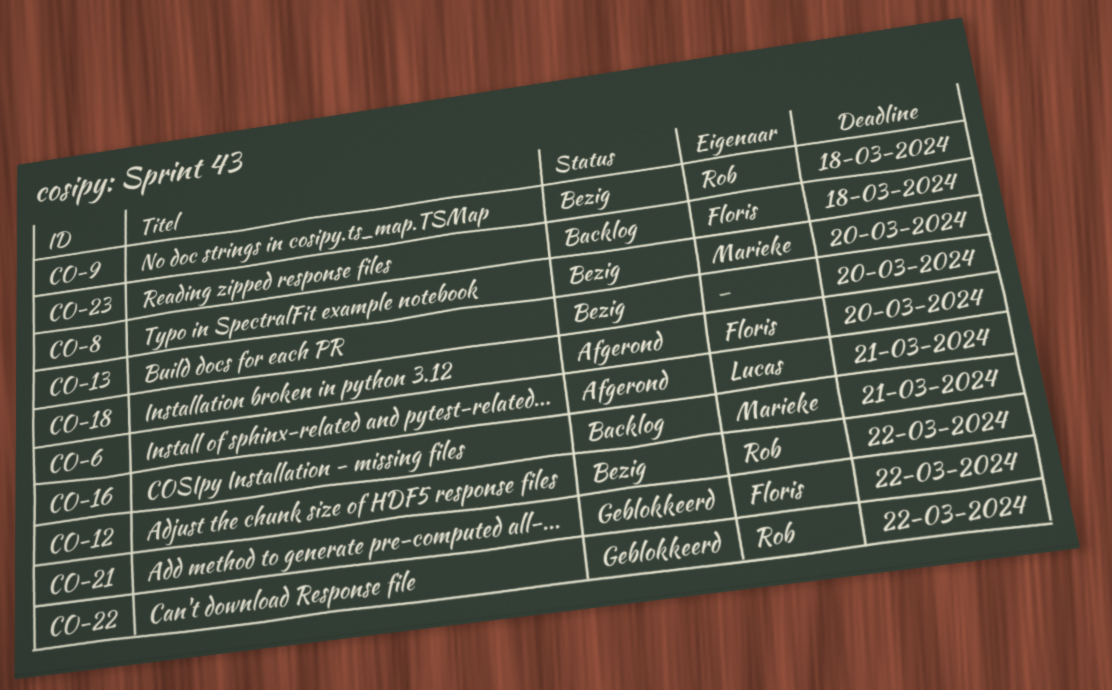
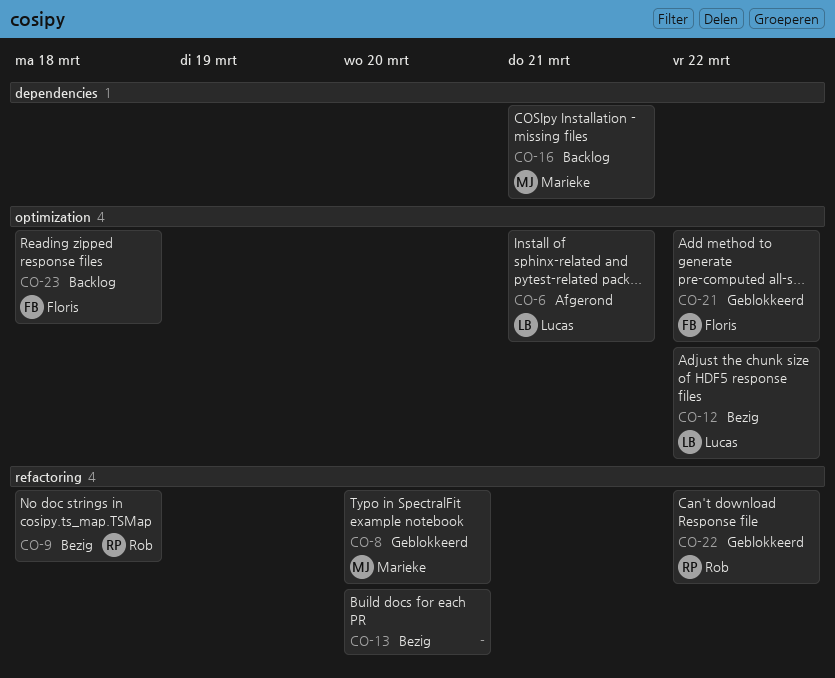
CO-8, status: Bezig -> Geblokkeerd
CO-12, owner: Rob -> Lucas
CO-18: present -> none

